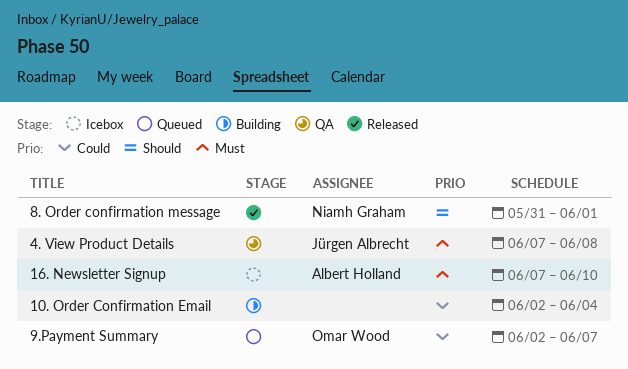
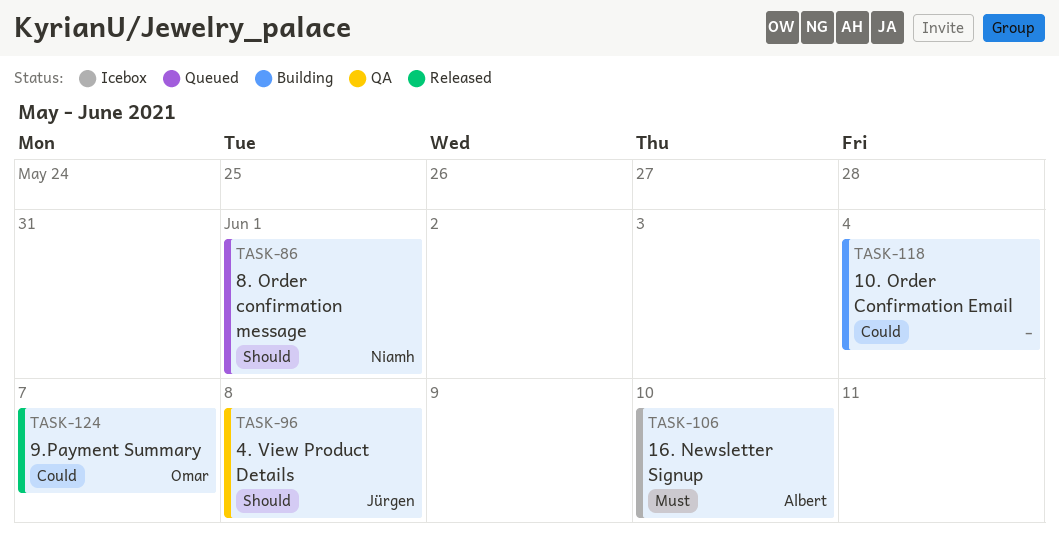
4. View Product Details, priority: Must -> Should
8. Order confirmation message, status: Released -> Queued
9.Payment Summary, status: Queued -> Released

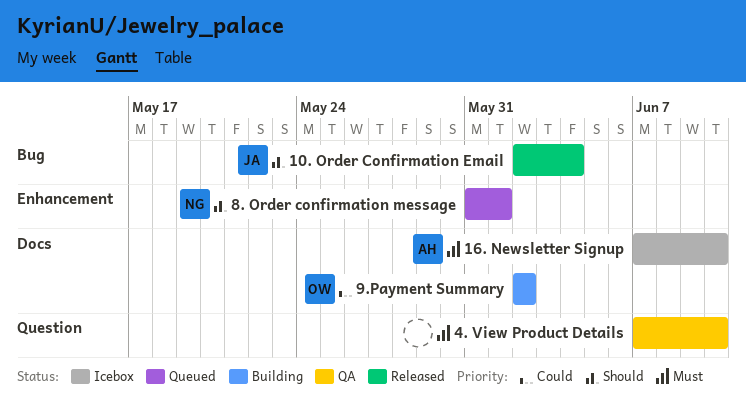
10. Order Confirmation Email, status: Building -> Released
10. Order Confirmation Email, owner: none -> Jürgen
10. Order Confirmation Email, priority: Could -> Should
4. View Product Details, owner: Jürgen -> none
4. View Product Details, priority: Should -> Must
4. View Product Details, due: Jun 8 -> Jun 10
9.Payment Summary, status: Released -> Building
9.Payment Summary, due: Jun 7 -> Jun 2

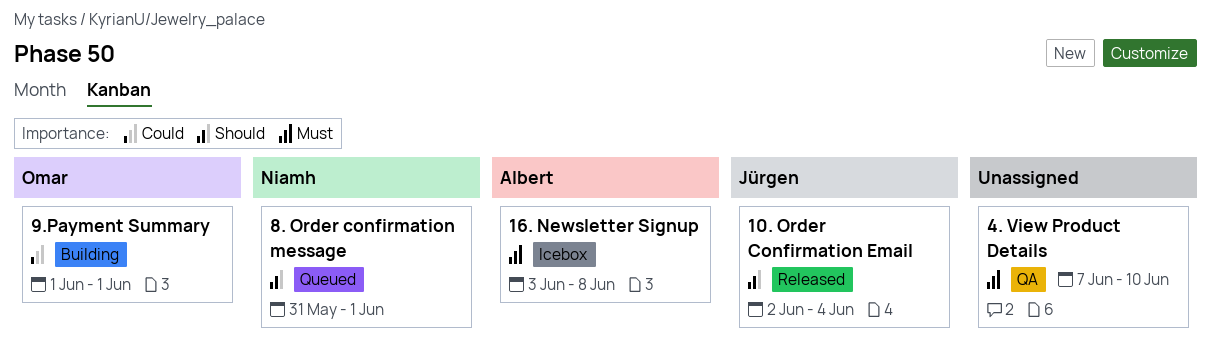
16. Newsletter Signup, start: Jun 7 -> Jun 3
16. Newsletter Signup, due: Jun 10 -> Jun 8
9.Payment Summary, start: Jun 2 -> Jun 1
9.Payment Summary, due: Jun 2 -> Jun 1

